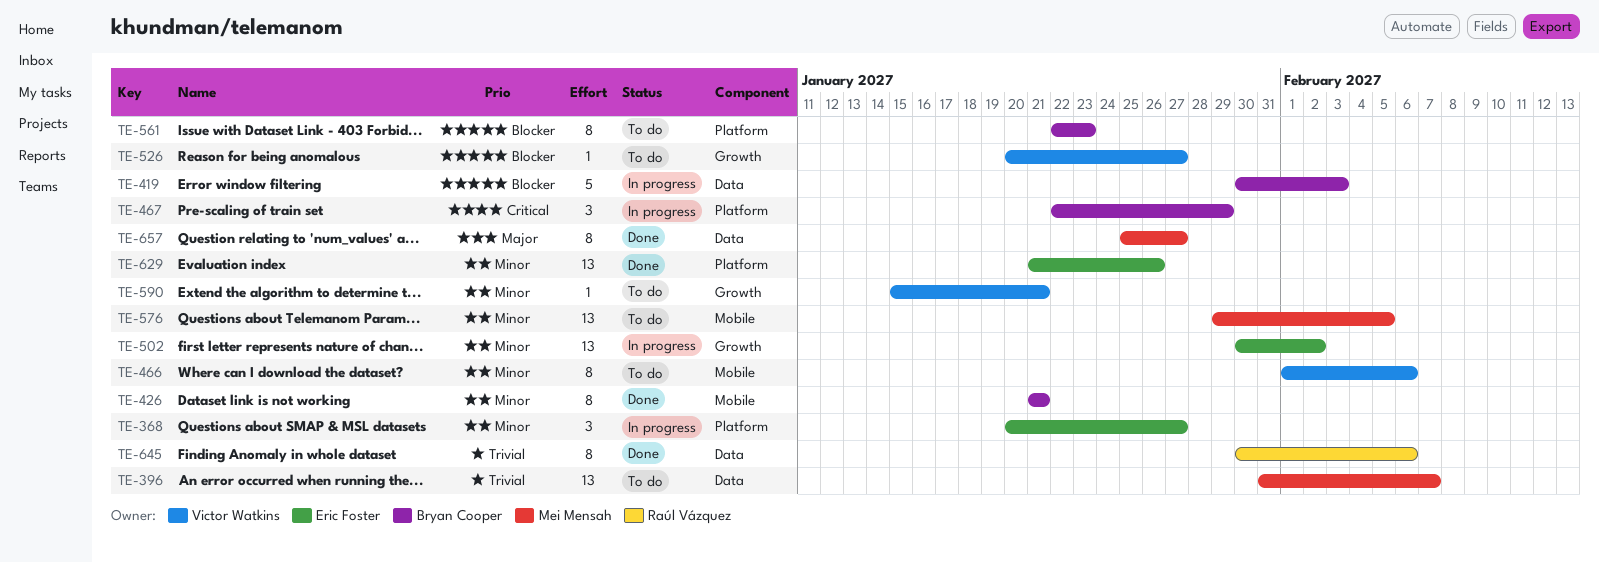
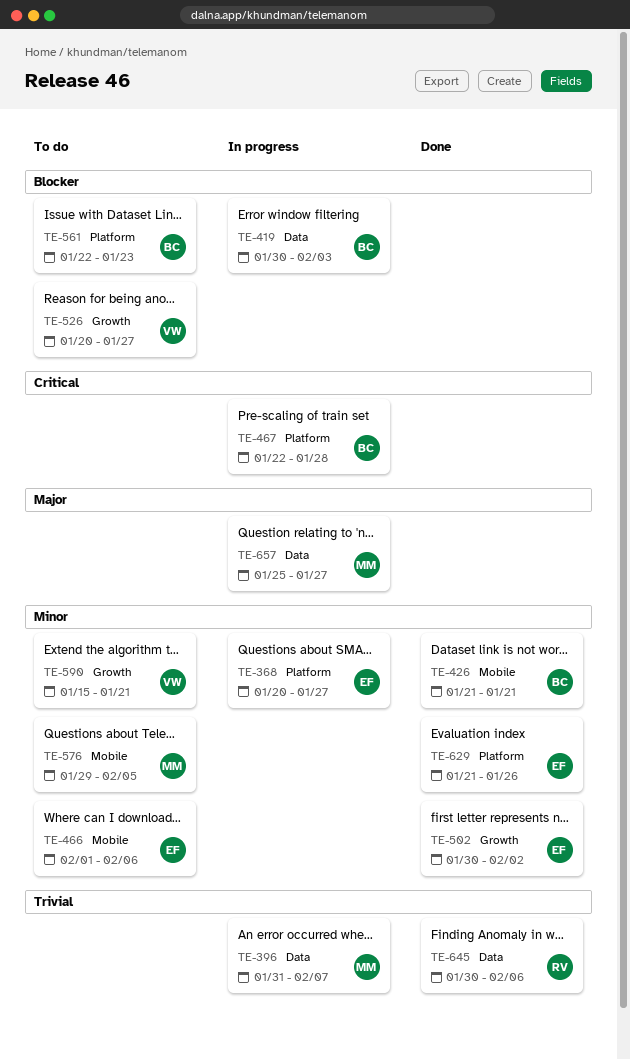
TE-396, status: To do -> In progress
TE-466, owner: Victor Watkins -> Eric Foster
TE-467, due: Jan 29 -> Jan 28
TE-502, status: In progress -> Done
TE-657, status: Done -> In progress

